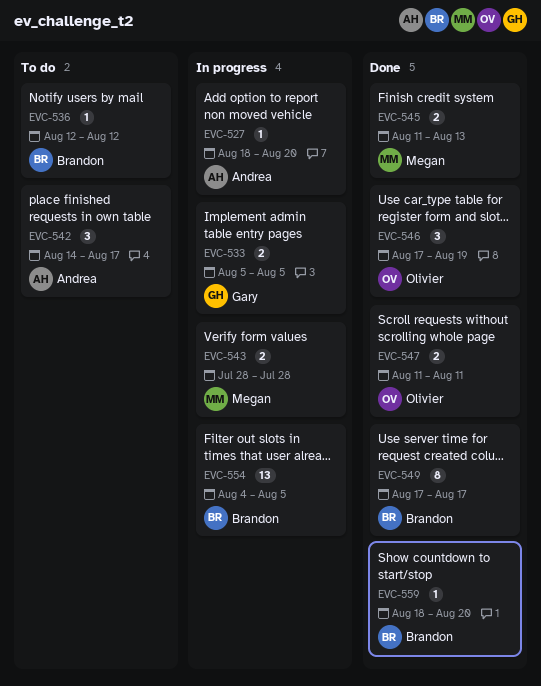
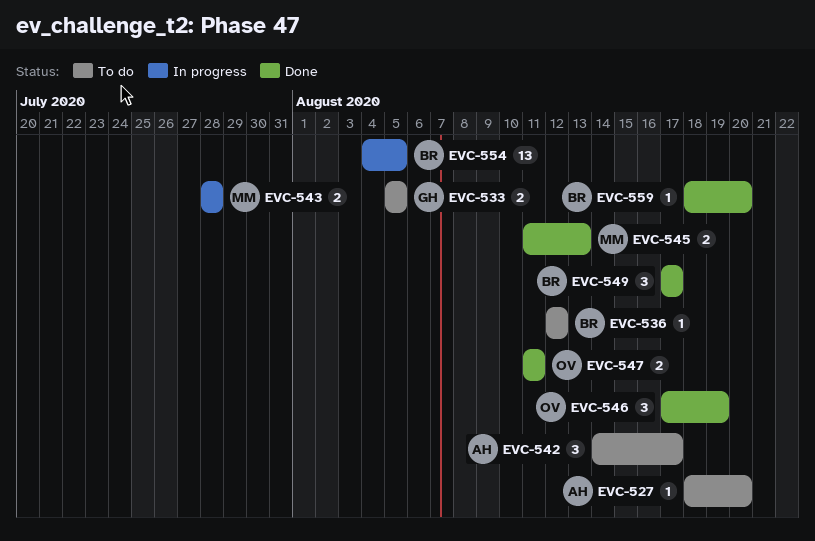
EVC-527, status: In progress -> To do
EVC-533, status: In progress -> To do
EVC-549, estimate: 8 -> 3

